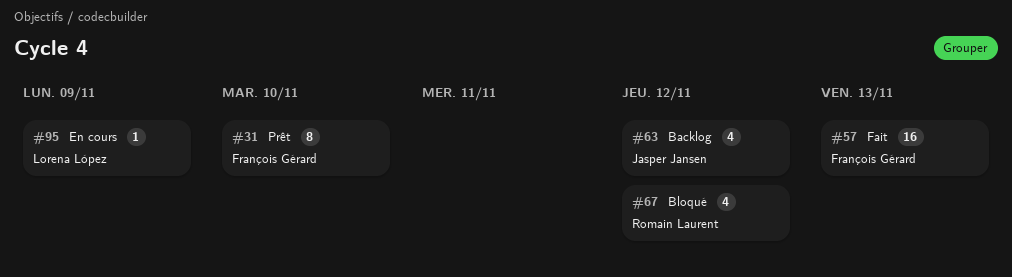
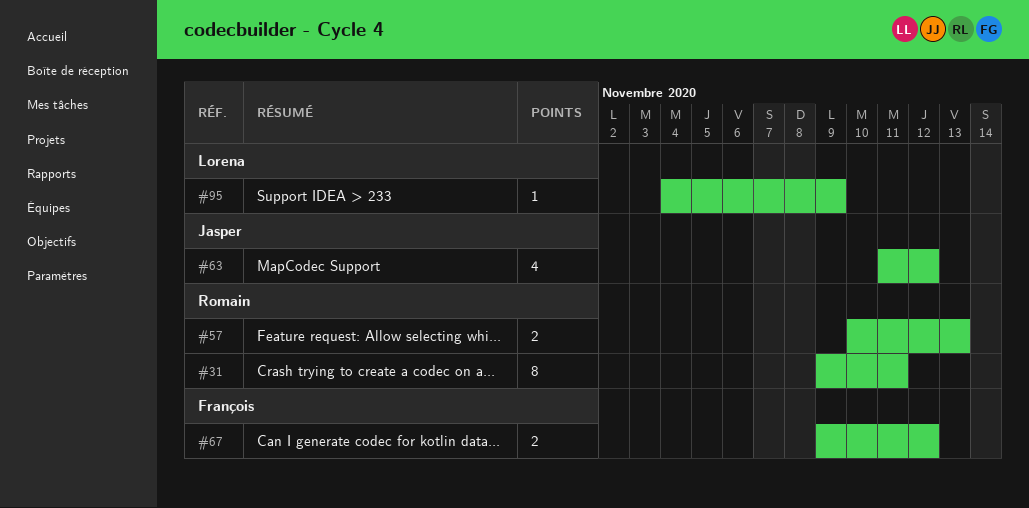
#31, owner: François Gérard -> Romain Laurent
#31, due: Nov 10 -> Nov 11
#57, owner: François Gérard -> Romain Laurent
#57, estimate: 16 -> 2
#67, owner: Romain Laurent -> François Gérard
#67, estimate: 4 -> 2

